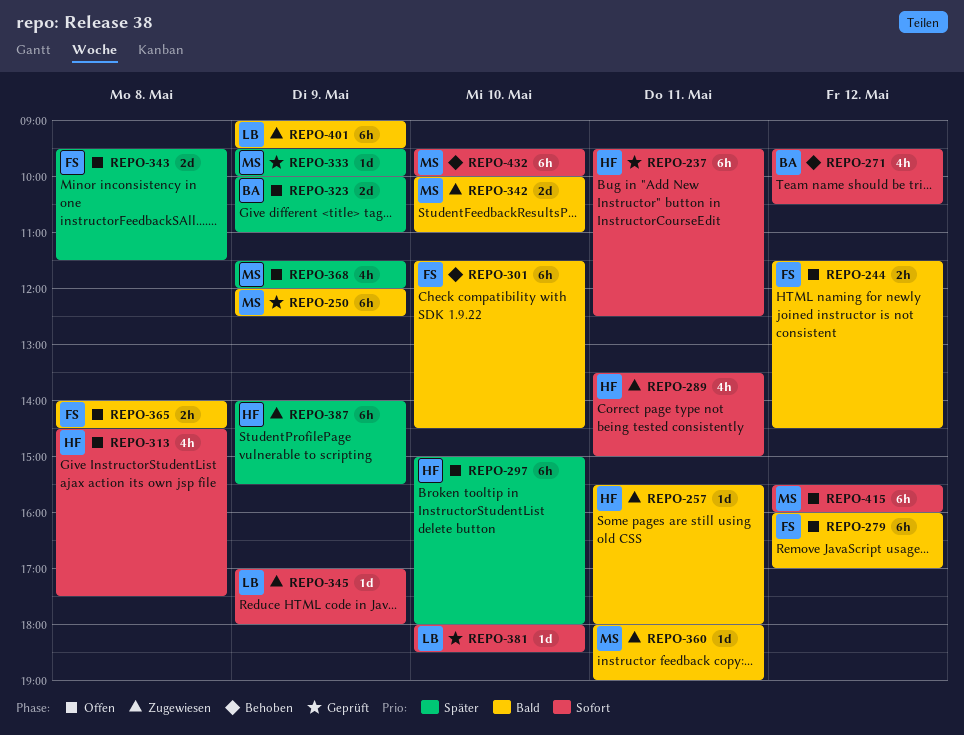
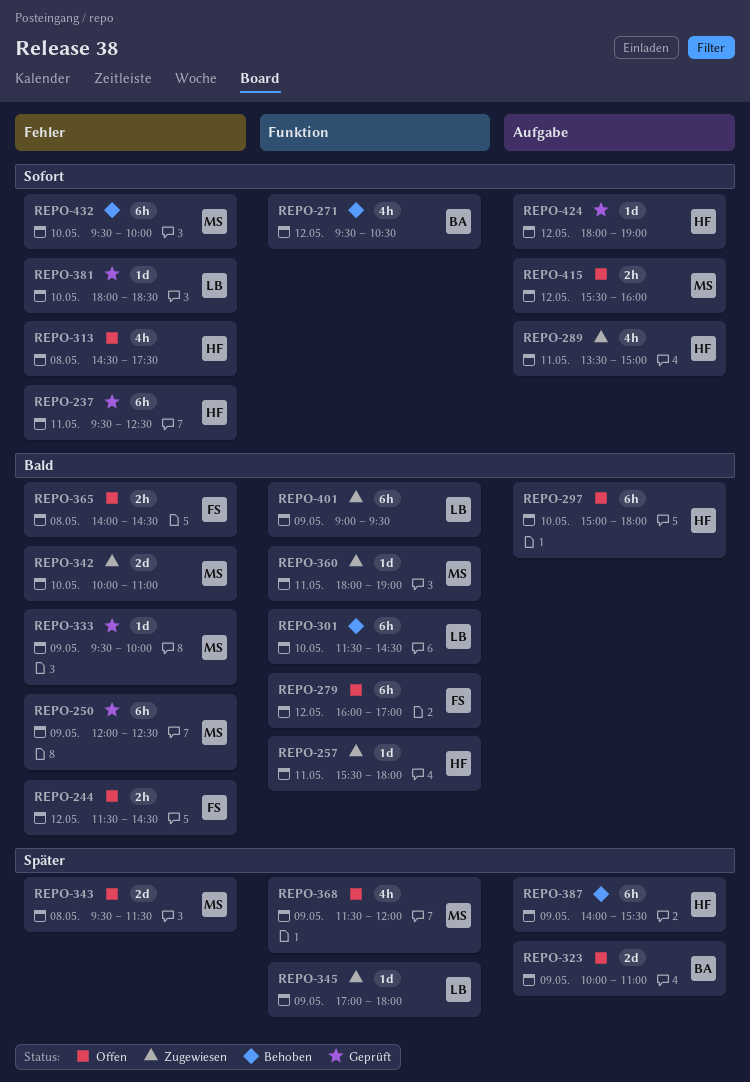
REPO-297, priority: Später -> Bald
REPO-301, owner: FS -> LB
REPO-333, priority: Später -> Bald
REPO-343, owner: FS -> MS
REPO-345, priority: Sofort -> Später
REPO-387, status: Zugewiesen -> Behoben
REPO-415, estimate: 6h -> 2h
REPO-424: none -> present

